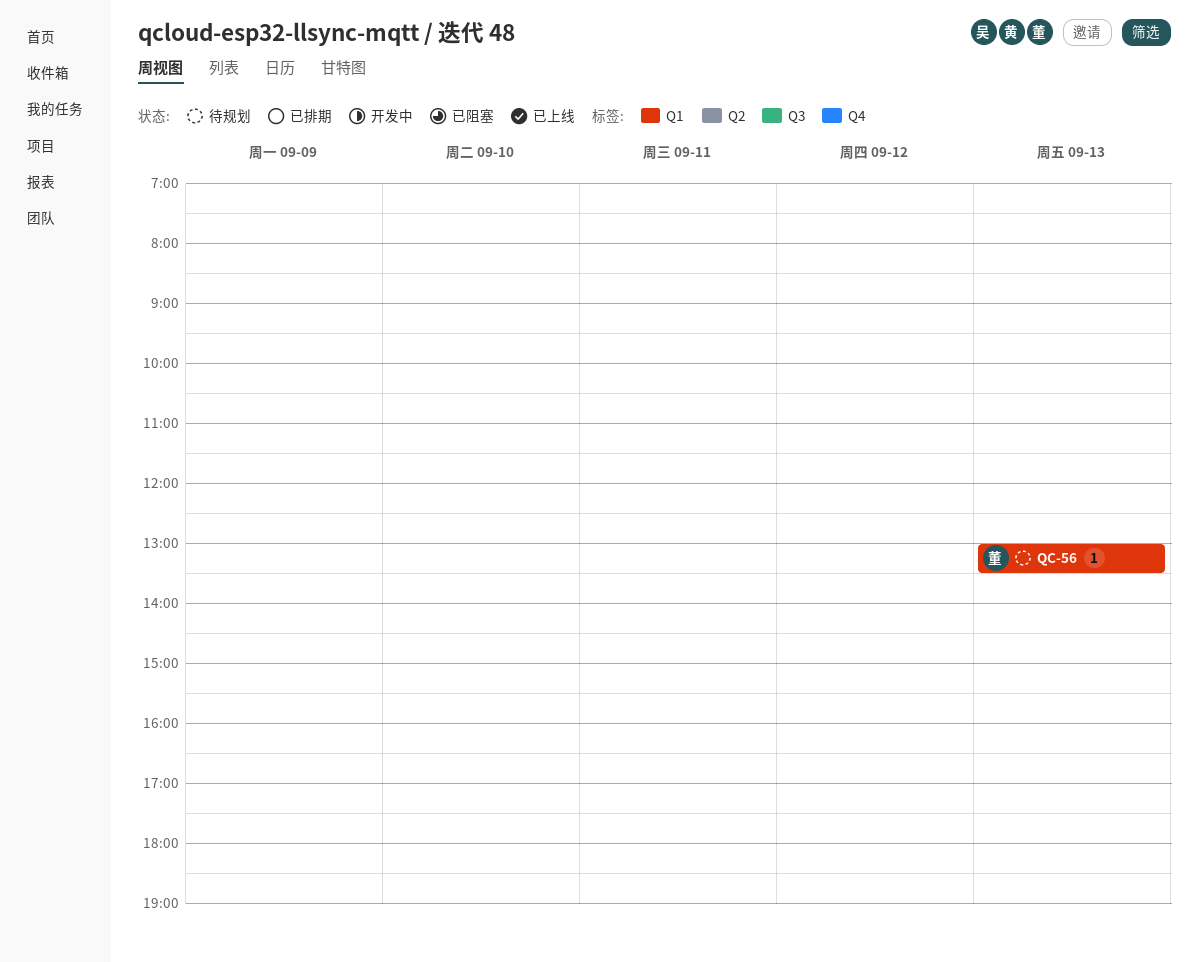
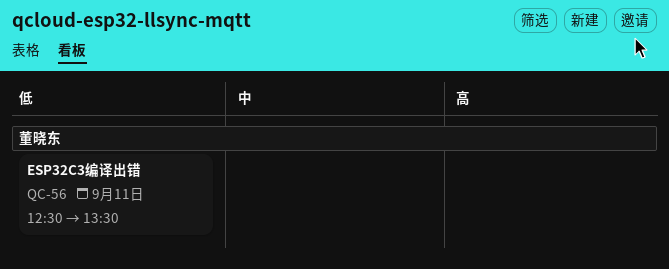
QC-56, day: Sep 13 -> Sep 11
QC-56, begins: 13:00 -> 12:30

